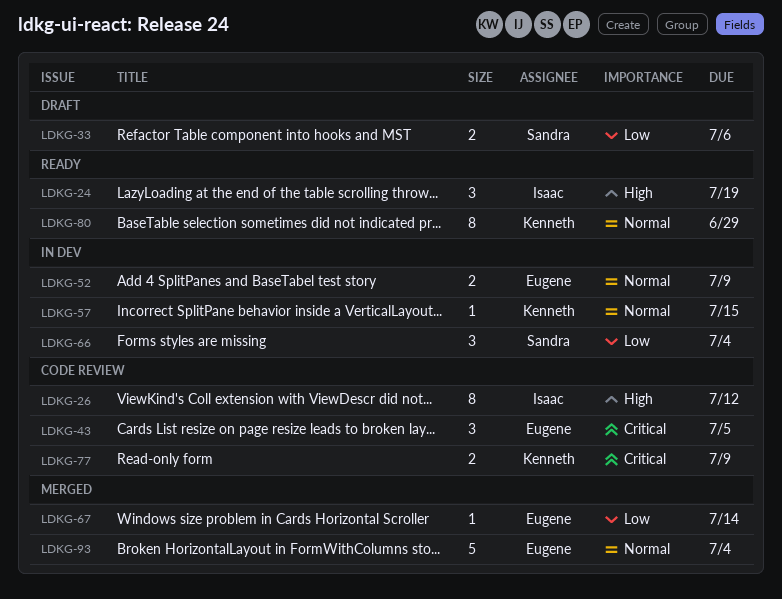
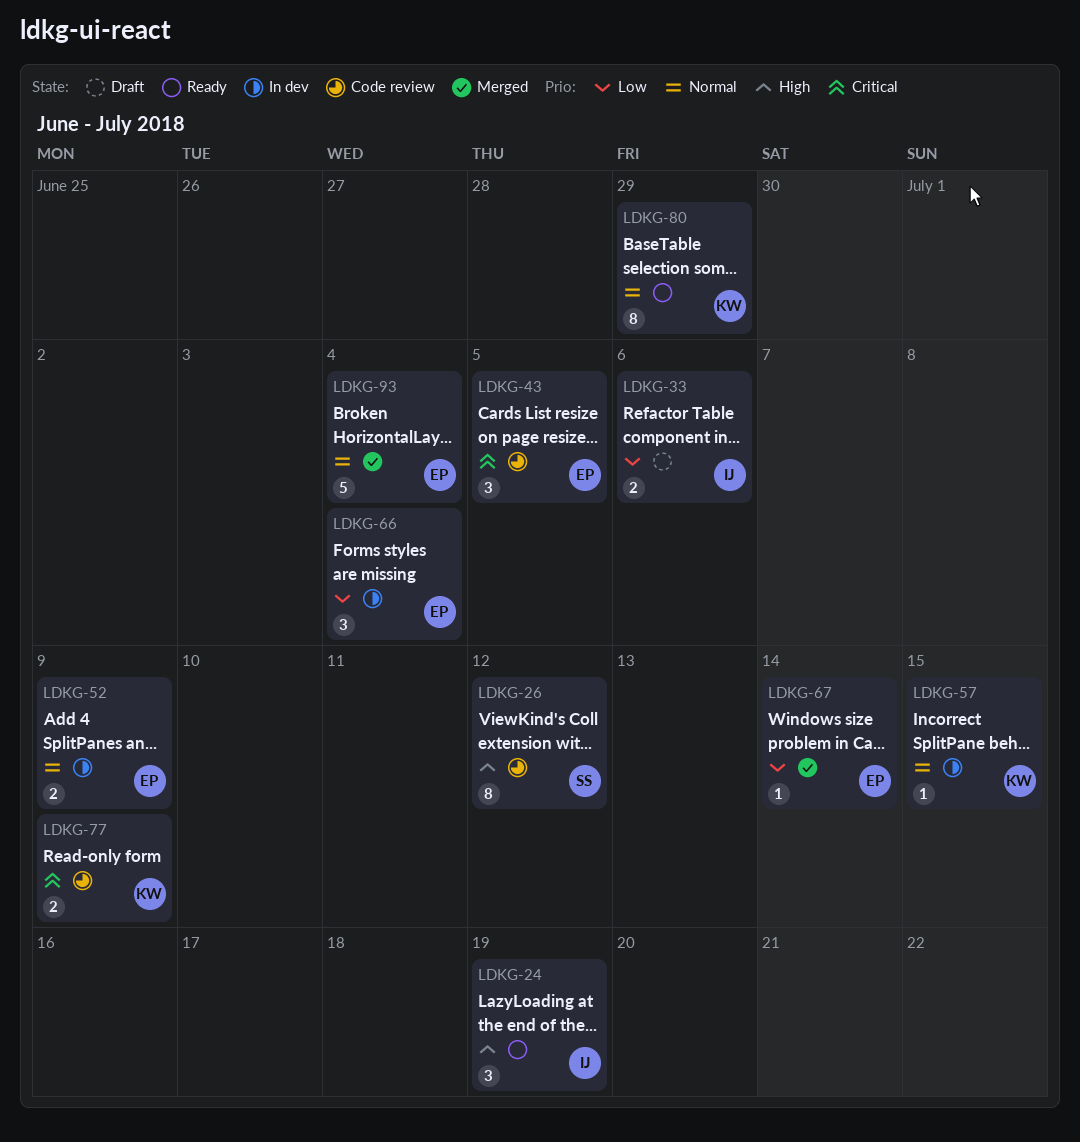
LDKG-26, owner: Isaac -> Sandra
LDKG-33, owner: Sandra -> Isaac
LDKG-66, owner: Sandra -> Eugene

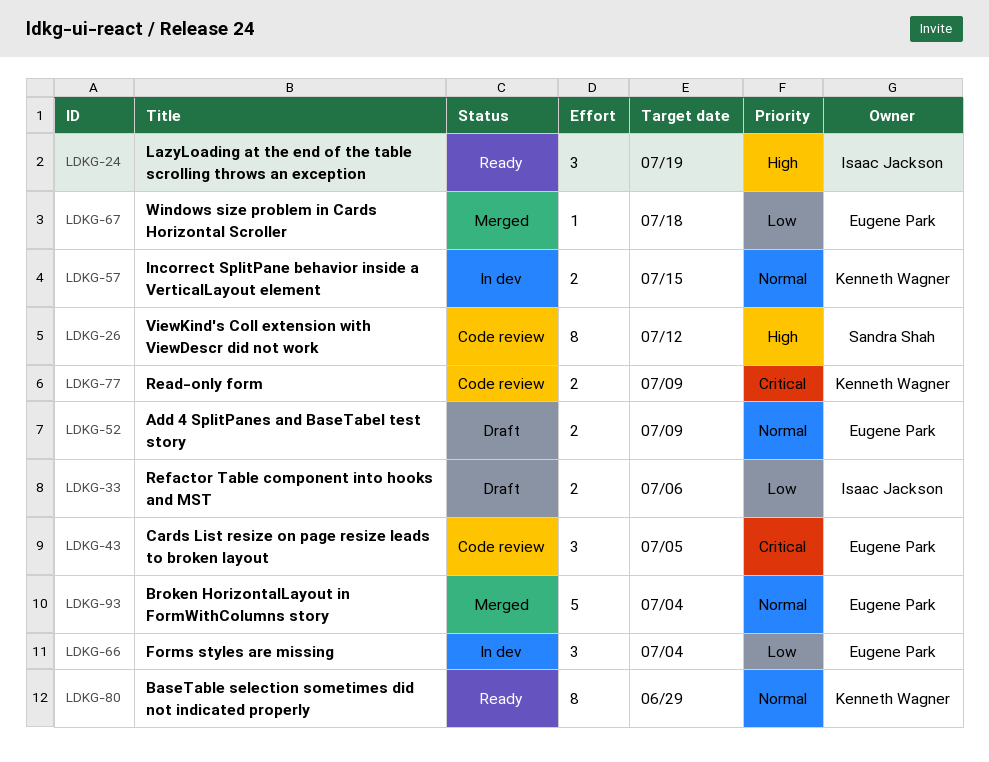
LDKG-52, status: In dev -> Draft
LDKG-57, estimate: 1 -> 2
LDKG-67, due: Jul 14 -> Jul 18

